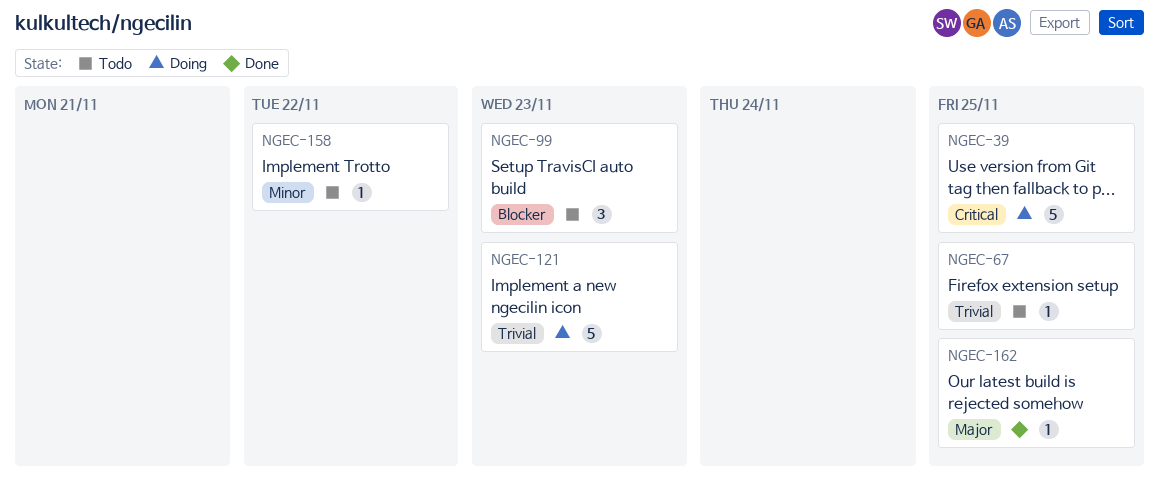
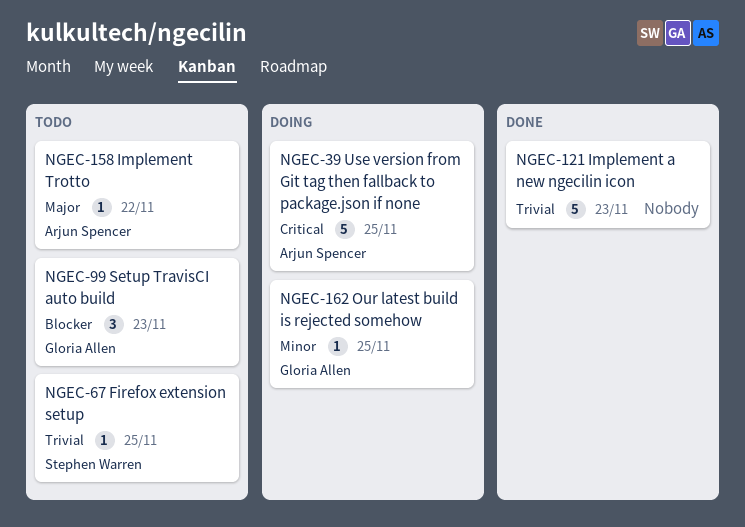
NGEC-121, status: Doing -> Done
NGEC-158, priority: Minor -> Major
NGEC-162, status: Done -> Doing
NGEC-162, priority: Major -> Minor

